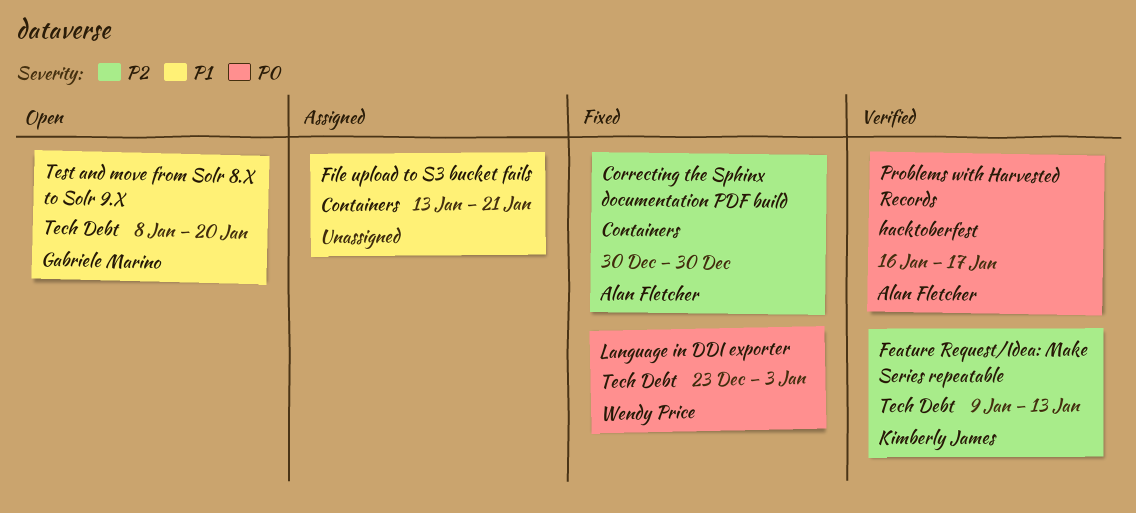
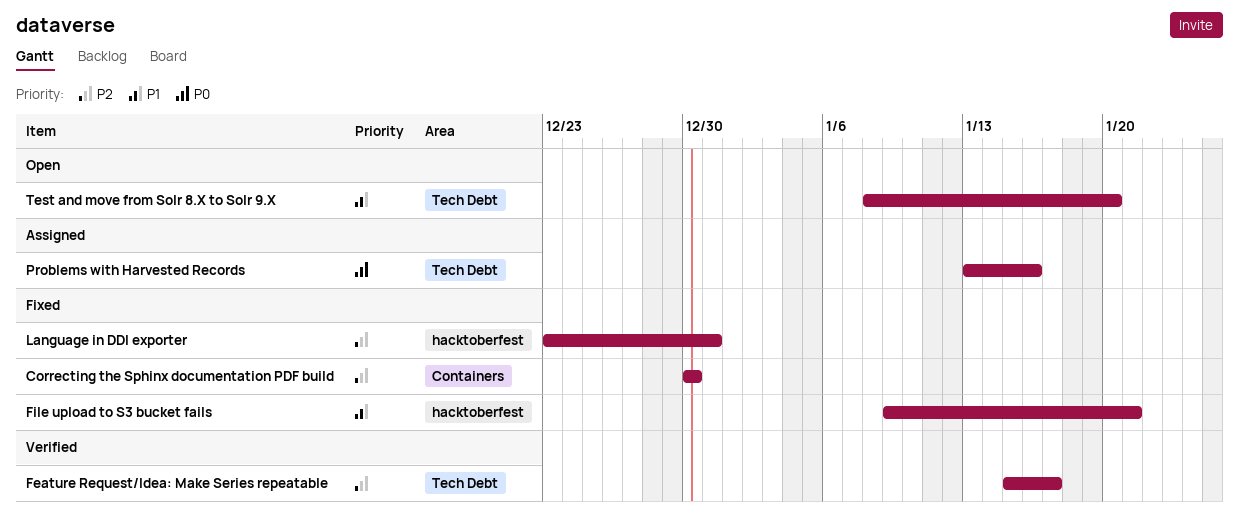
Feature Request/Idea: Make Series repeatable, start: Jan 9 -> Jan 15
Feature Request/Idea: Make Series repeatable, due: Jan 13 -> Jan 17
File upload to S3 bucket fails, status: Assigned -> Fixed
File upload to S3 bucket fails, label: Containers -> hacktoberfest
File upload to S3 bucket fails, start: Jan 13 -> Jan 9
Language in DDI exporter, priority: P0 -> P2
Language in DDI exporter, label: Tech Debt -> hacktoberfest
Language in DDI exporter, due: Jan 3 -> Dec 31
Problems with Harvested Records, status: Verified -> Assigned
Problems with Harvested Records, label: hacktoberfest -> Tech Debt
Problems with Harvested Records, start: Jan 16 -> Jan 13
Problems with Harvested Records, due: Jan 17 -> Jan 16

